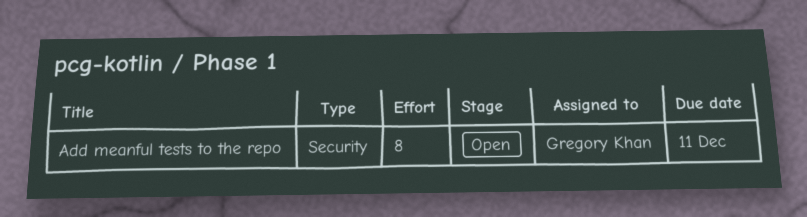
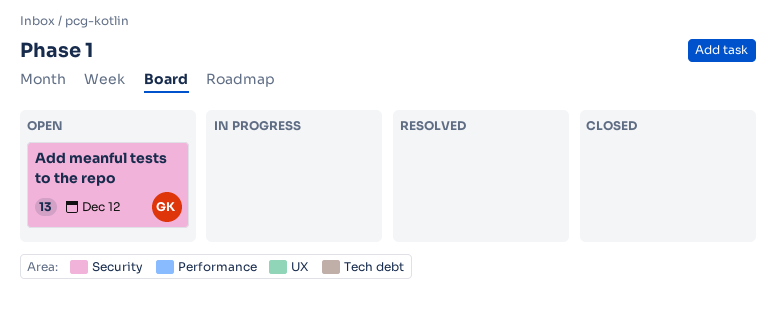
Add meanful tests to the repo, estimate: 8 -> 13
Add meanful tests to the repo, due: Dec 11 -> Dec 12

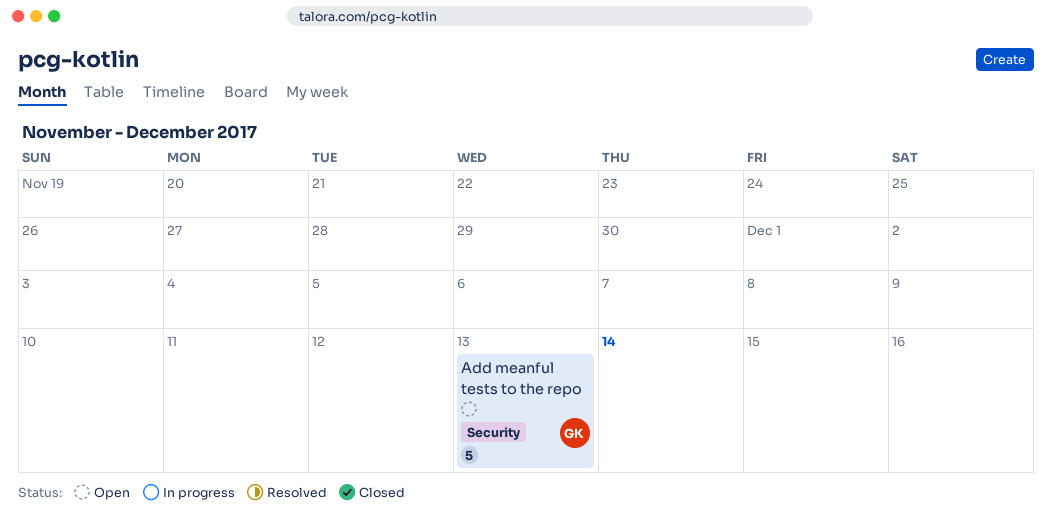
Add meanful tests to the repo, estimate: 13 -> 5
Add meanful tests to the repo, due: Dec 12 -> Dec 13

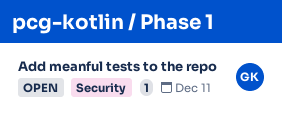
Add meanful tests to the repo, estimate: 5 -> 1
Add meanful tests to the repo, due: Dec 13 -> Dec 11

